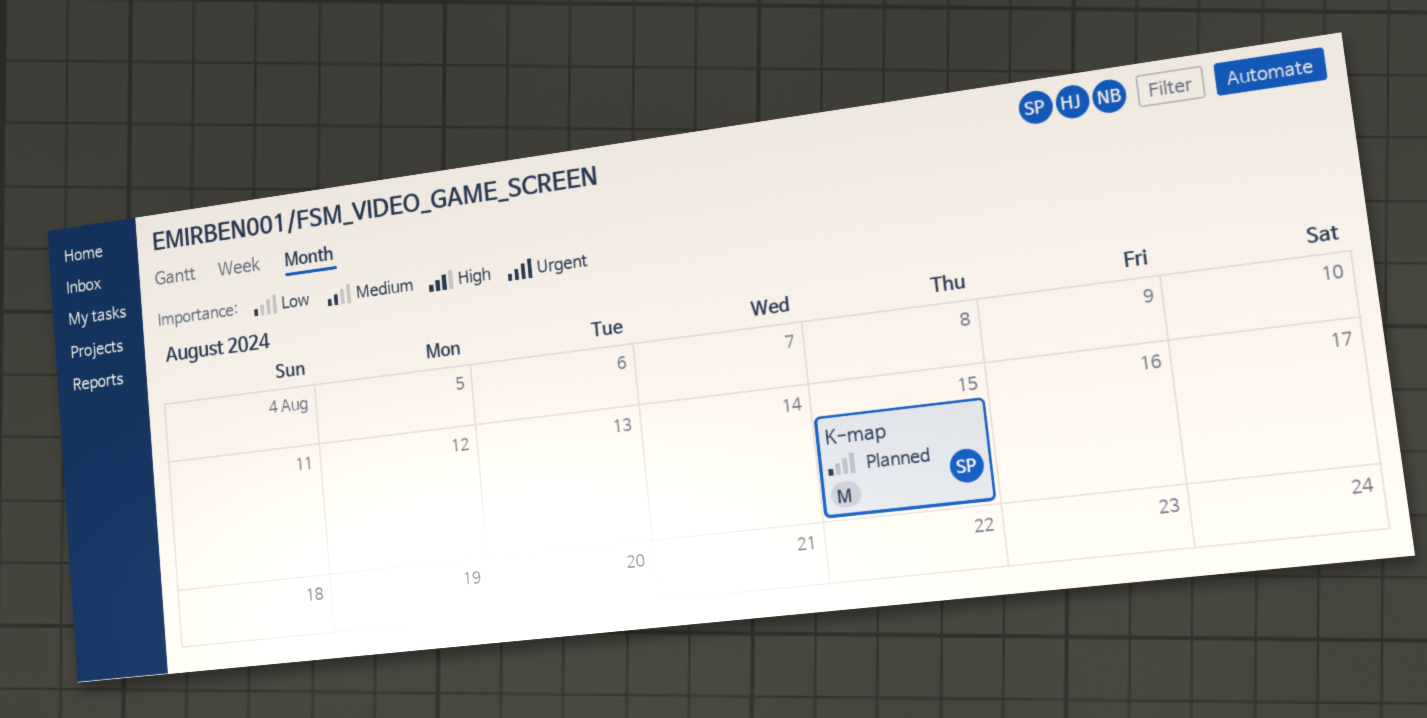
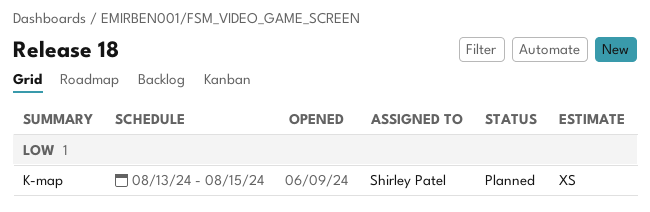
K-map, estimate: M -> XS

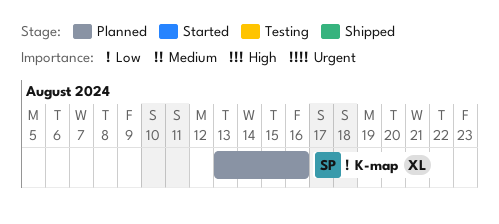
K-map, estimate: XS -> XL
K-map, due: Aug 15 -> Aug 16

